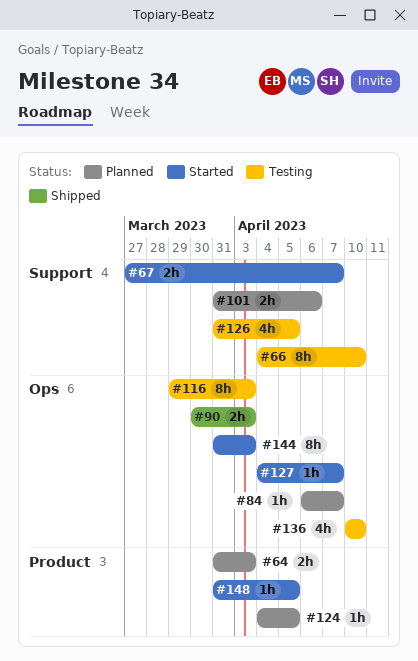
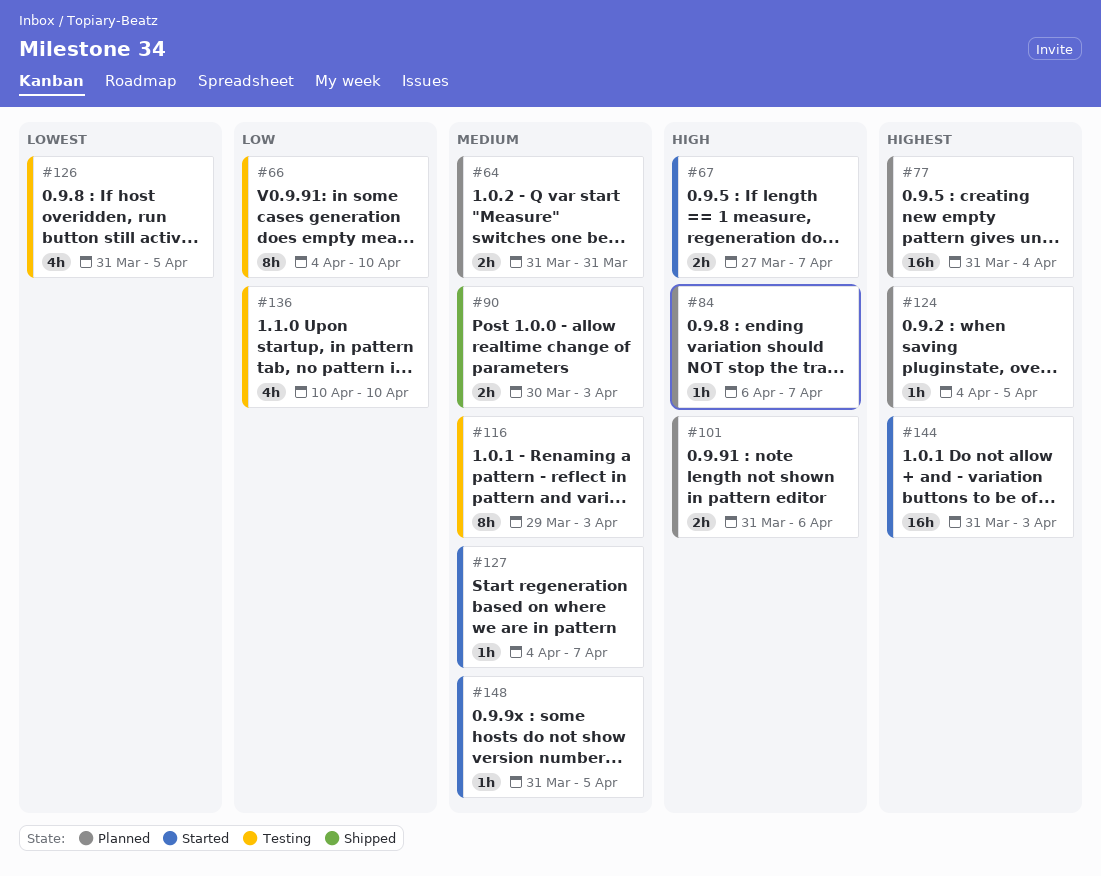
#64, due: Apr 3 -> Mar 31
#77: none -> present
#144, estimate: 8h -> 16h

